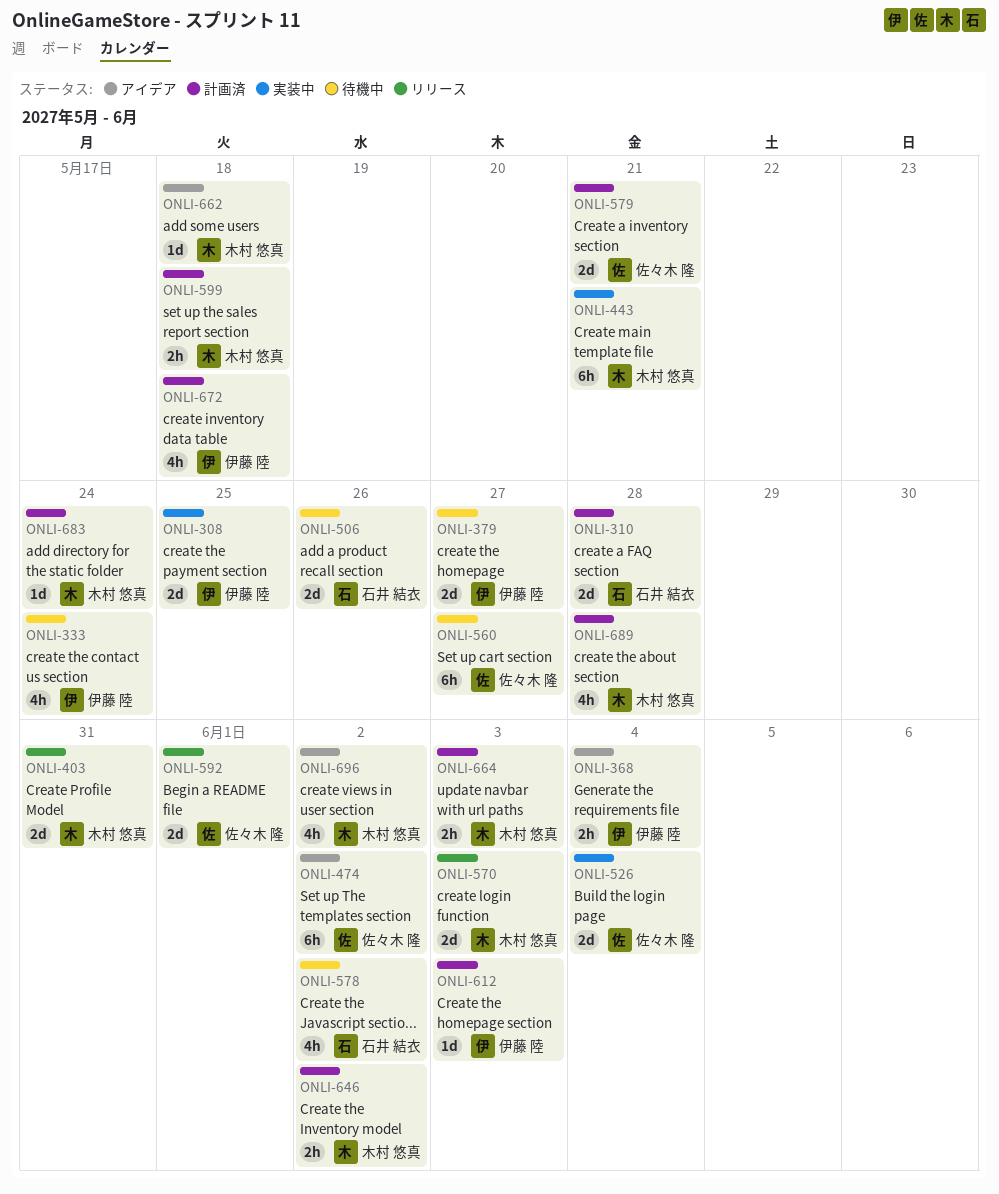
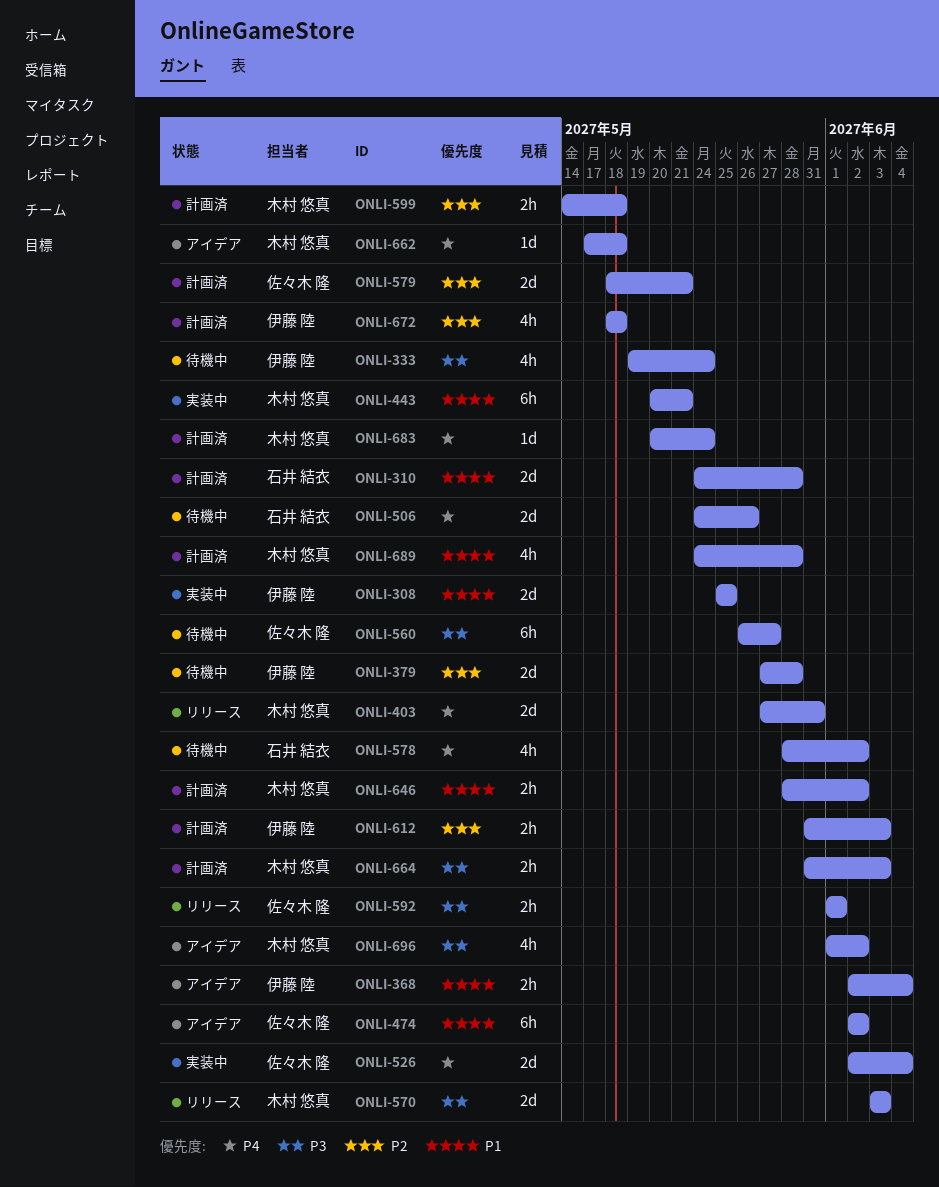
ONLI-379, due: May 27 -> May 28
ONLI-592, estimate: 2d -> 2h
ONLI-612, estimate: 1d -> 2h

